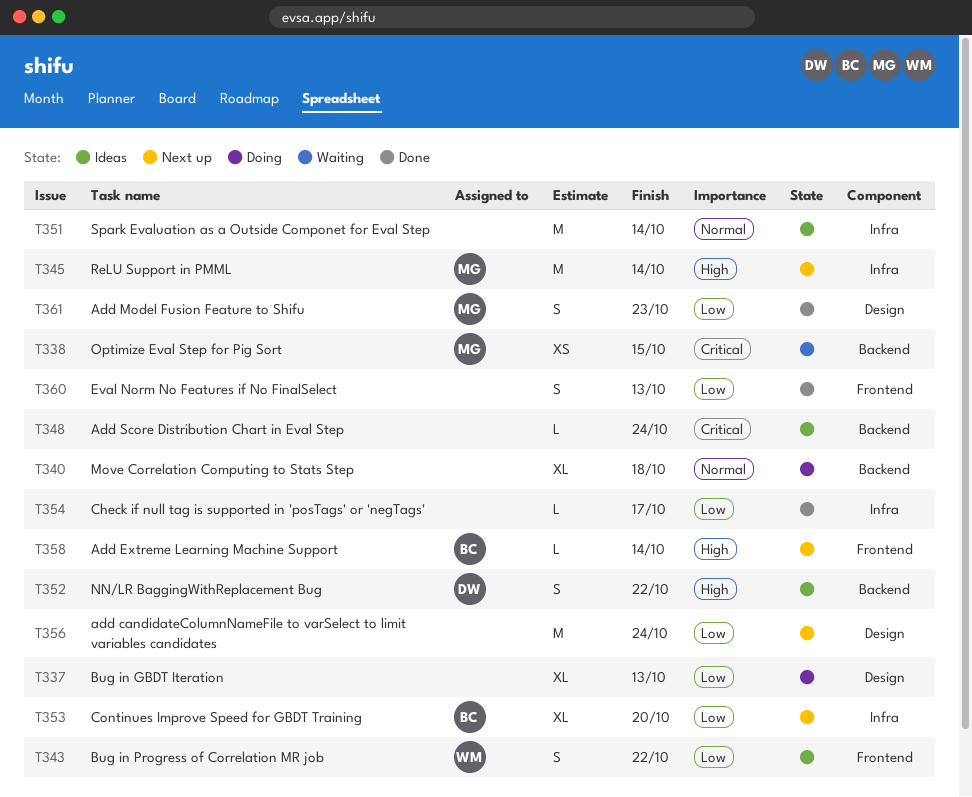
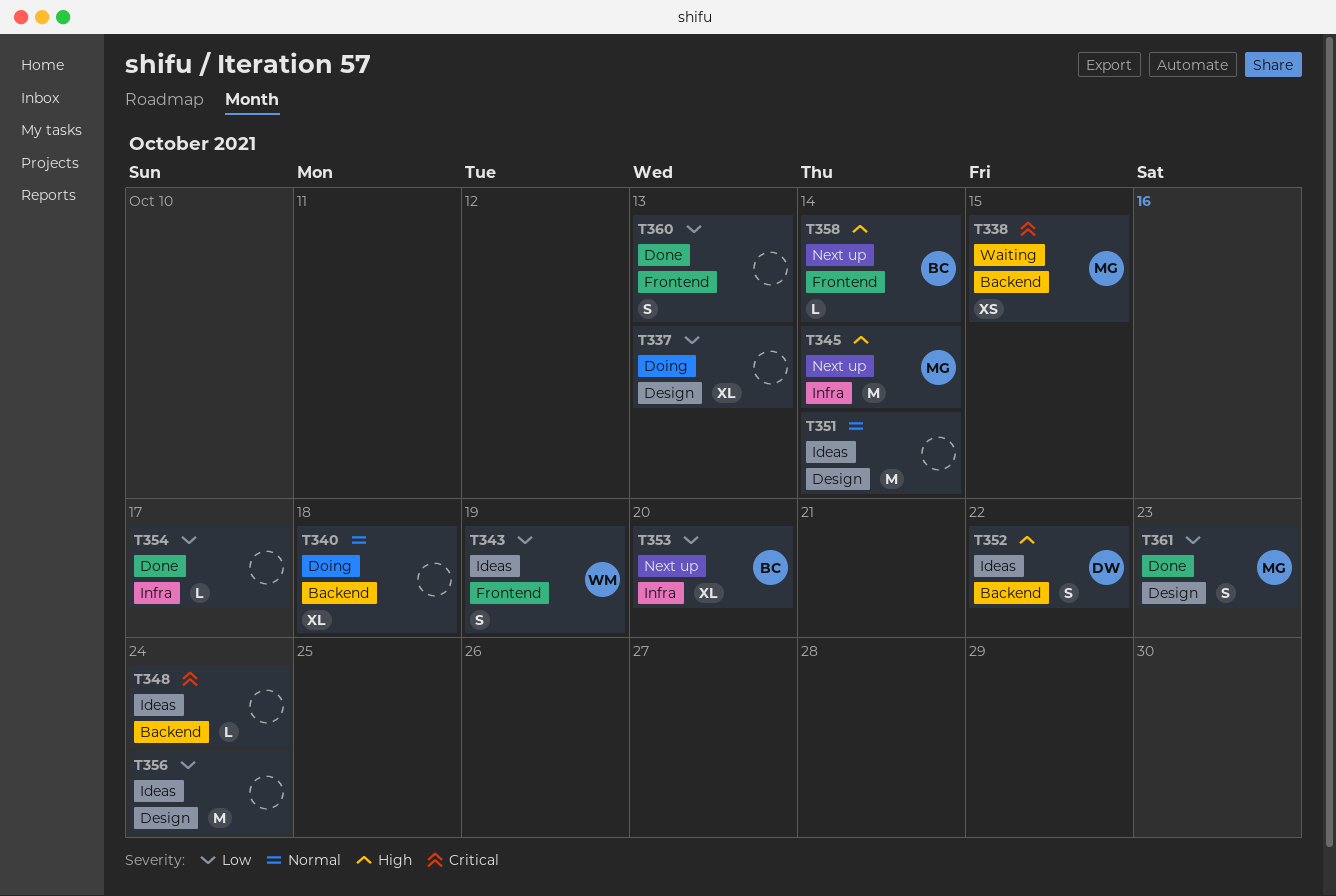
T343, due: Oct 22 -> Oct 19
T351, label: Infra -> Design
T356, status: Next up -> Ideas

